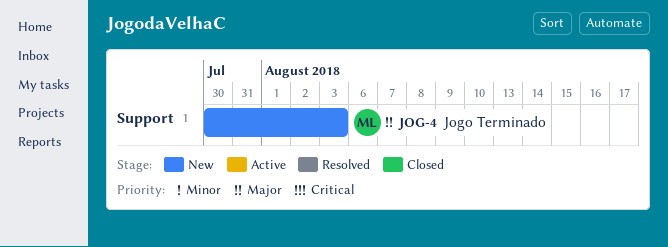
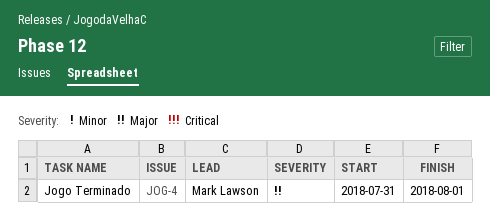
JOG-4, start: Jul 30 -> Jul 31
JOG-4, due: Aug 3 -> Aug 1

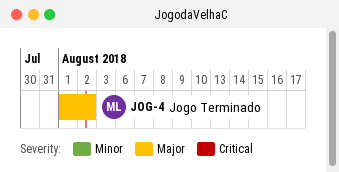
JOG-4, start: Jul 31 -> Aug 1
JOG-4, due: Aug 1 -> Aug 2

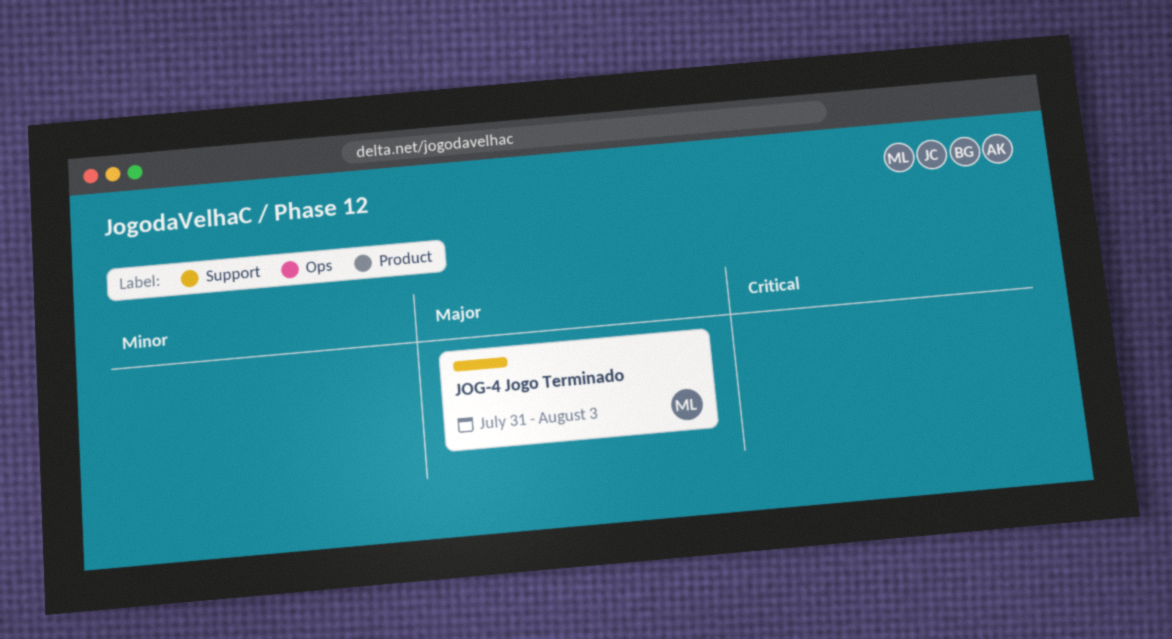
JOG-4, start: Aug 1 -> Jul 31
JOG-4, due: Aug 2 -> Aug 3

